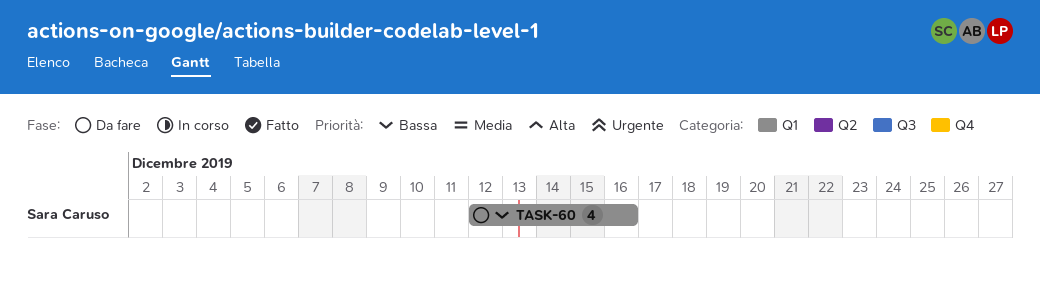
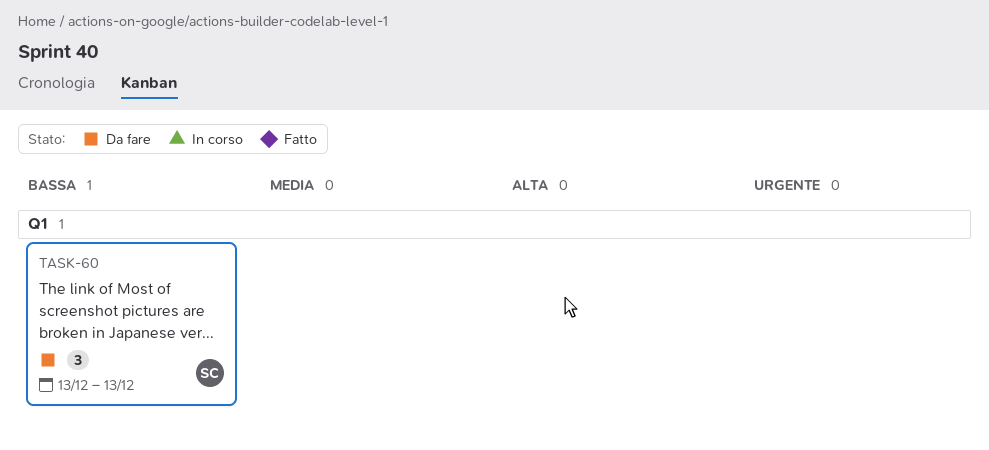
TASK-60, estimate: 4 -> 3
TASK-60, start: Dec 12 -> Dec 13
TASK-60, due: Dec 16 -> Dec 13

